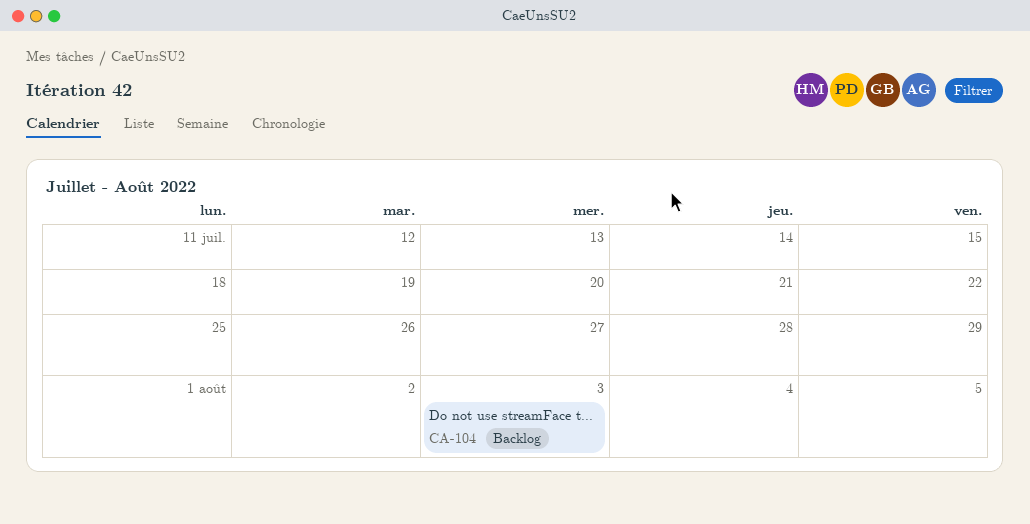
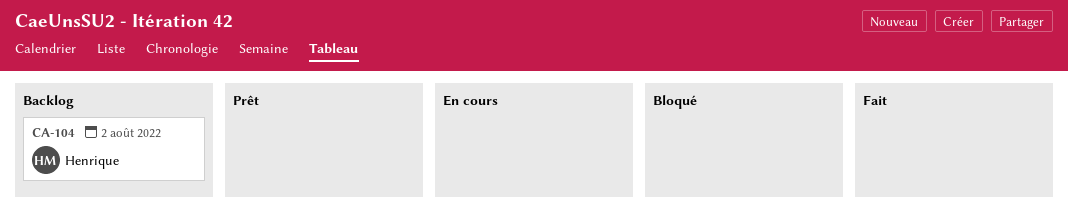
CA-104, due: Aug 3 -> Aug 2

